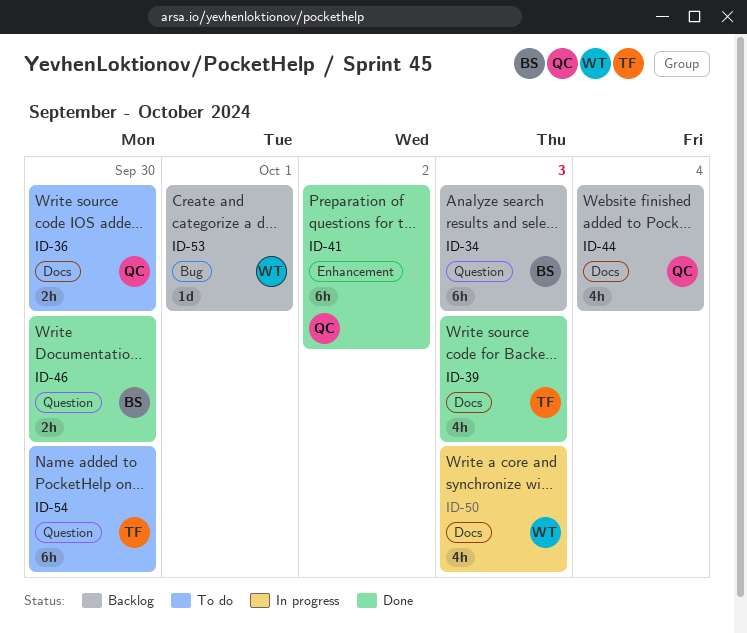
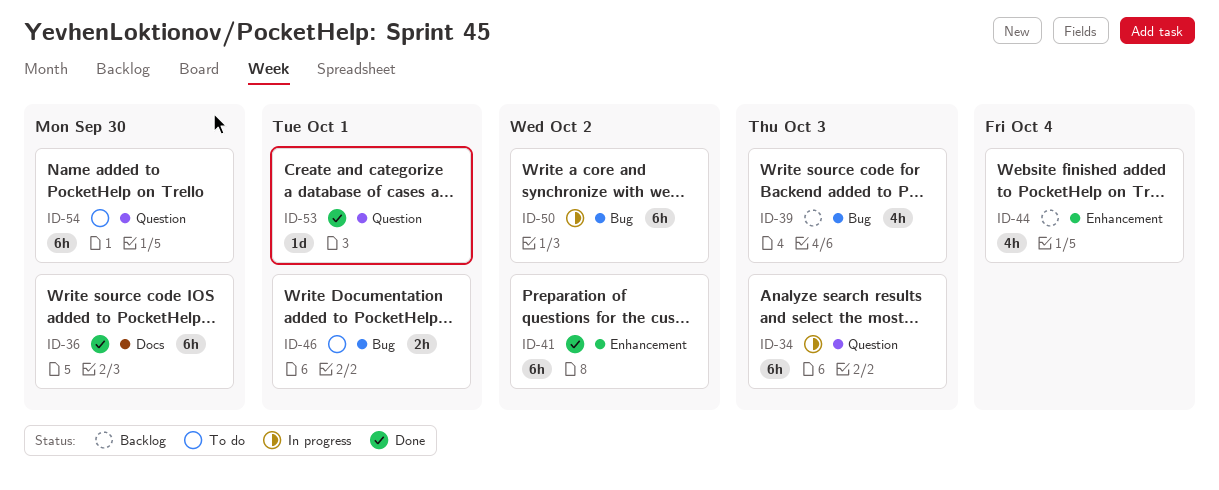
ID-34, status: Backlog -> In progress
ID-36, status: To do -> Done
ID-36, estimate: 2h -> 6h
ID-39, status: Done -> Backlog
ID-39, label: Docs -> Bug
ID-44, label: Docs -> Enhancement
ID-46, status: Done -> To do
ID-46, label: Question -> Bug
ID-46, due: Sep 30 -> Oct 1
ID-50, label: Docs -> Bug
ID-50, estimate: 4h -> 6h
ID-50, due: Oct 3 -> Oct 2
ID-53, status: Backlog -> Done
ID-53, label: Bug -> Question

